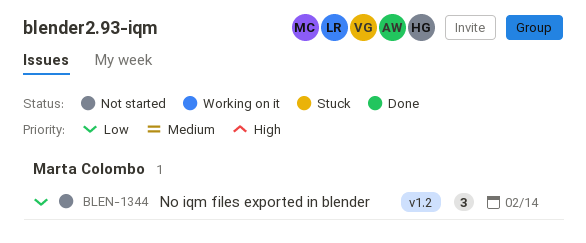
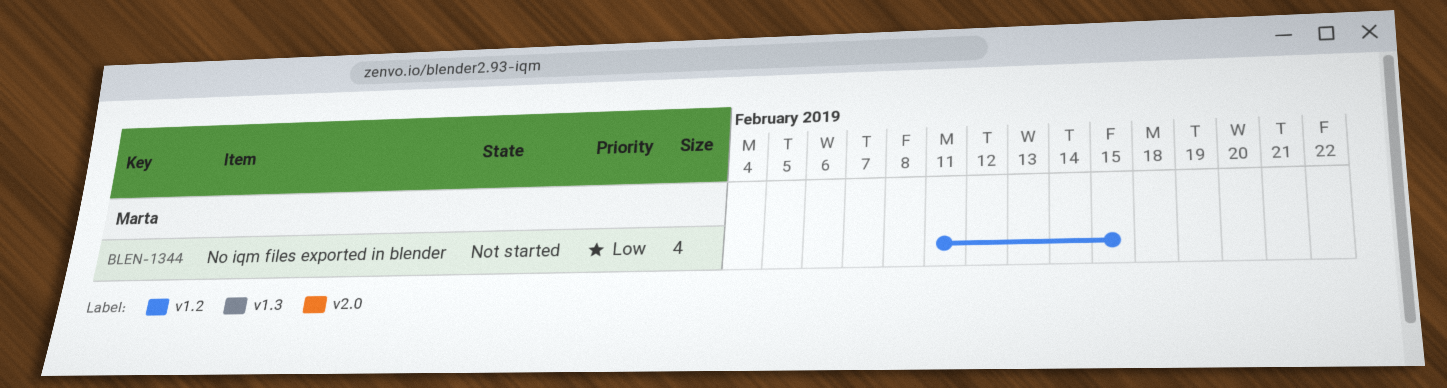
BLEN-1344, estimate: 3 -> 4
BLEN-1344, due: Feb 14 -> Feb 15

